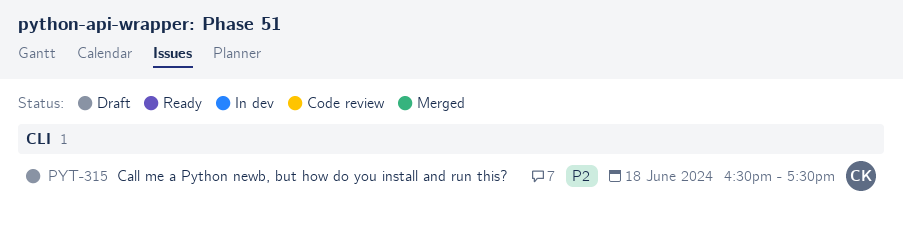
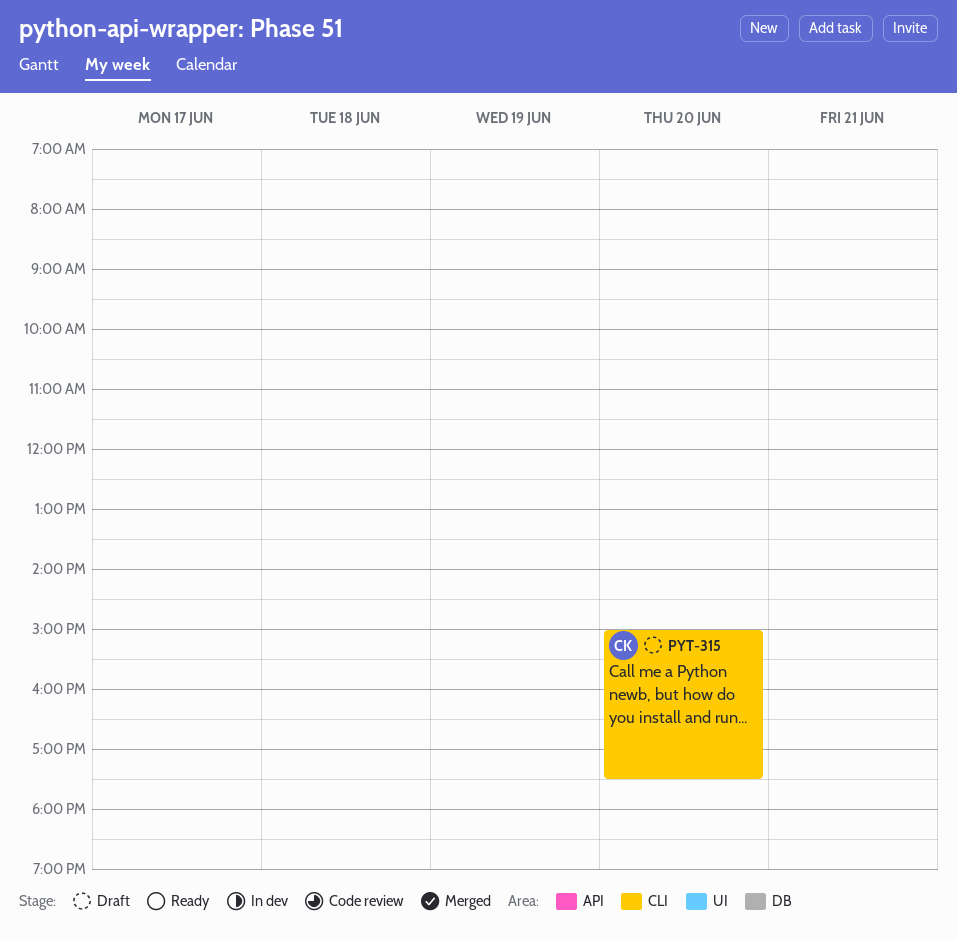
PYT-315, day: Jun 18 -> Jun 20
PYT-315, begins: 16:30 -> 15:00

